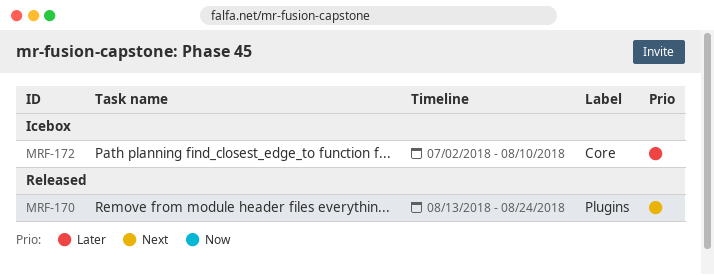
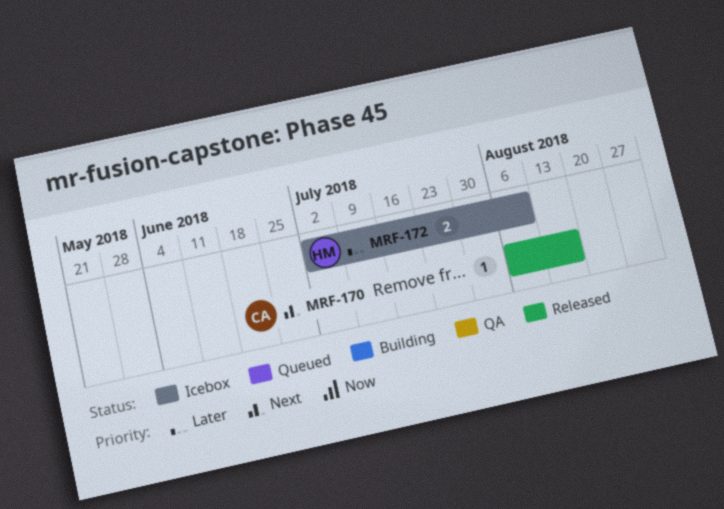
MRF-170, start: Aug 13 -> Aug 6
MRF-170, due: Aug 24 -> Aug 17

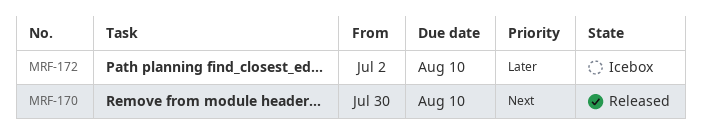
MRF-170, start: Aug 6 -> Jul 30
MRF-170, due: Aug 17 -> Aug 10

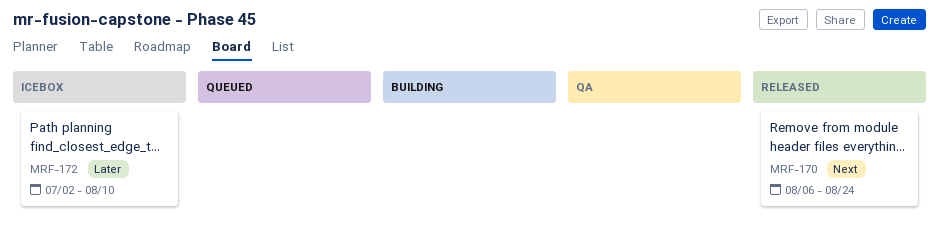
MRF-170, start: Jul 30 -> Aug 6
MRF-170, due: Aug 10 -> Aug 24

